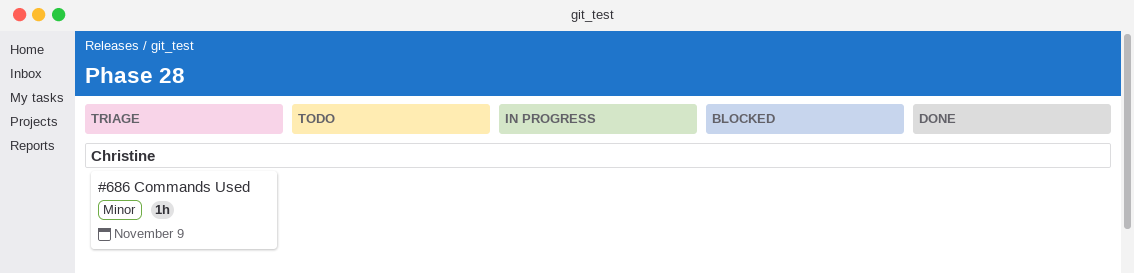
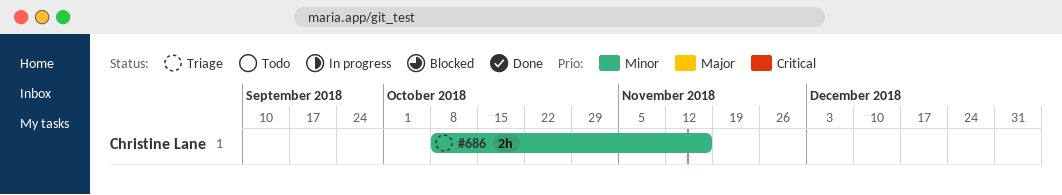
#686, estimate: 1h -> 2h
#686, due: Nov 9 -> Nov 16

